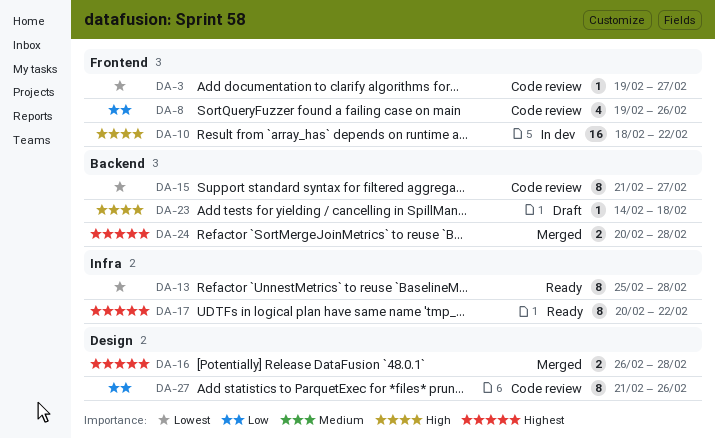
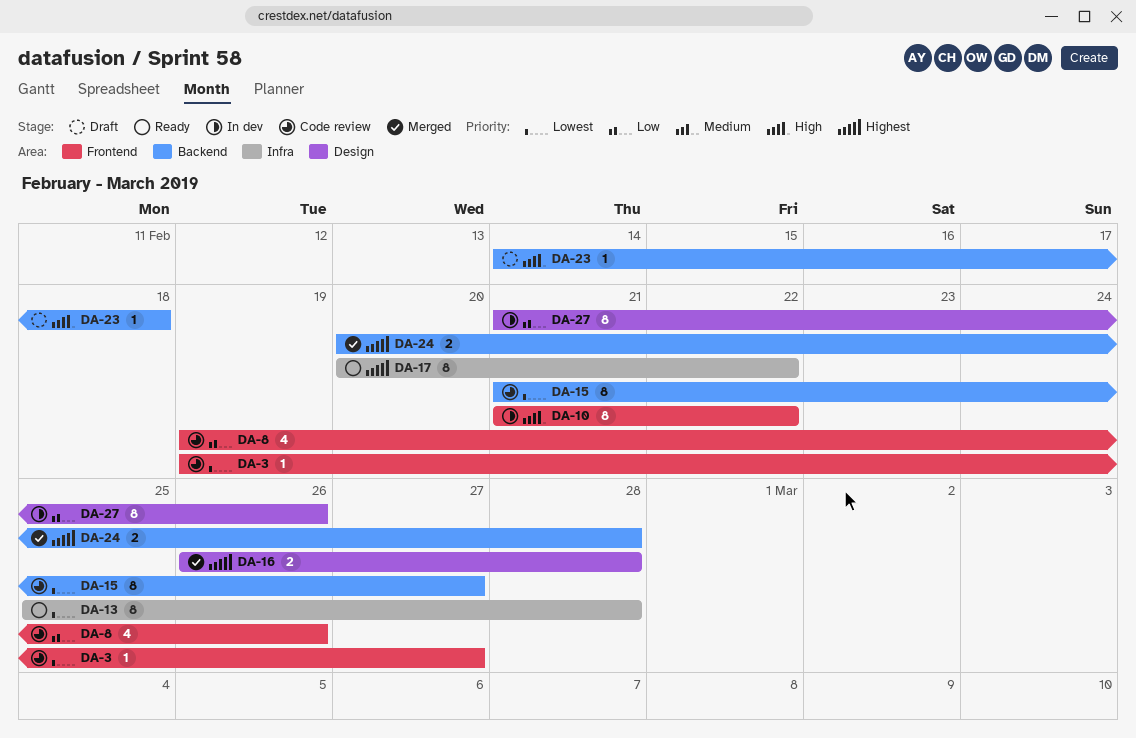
DA-10, estimate: 16 -> 8
DA-10, start: Feb 18 -> Feb 21
DA-27, status: Code review -> In dev

